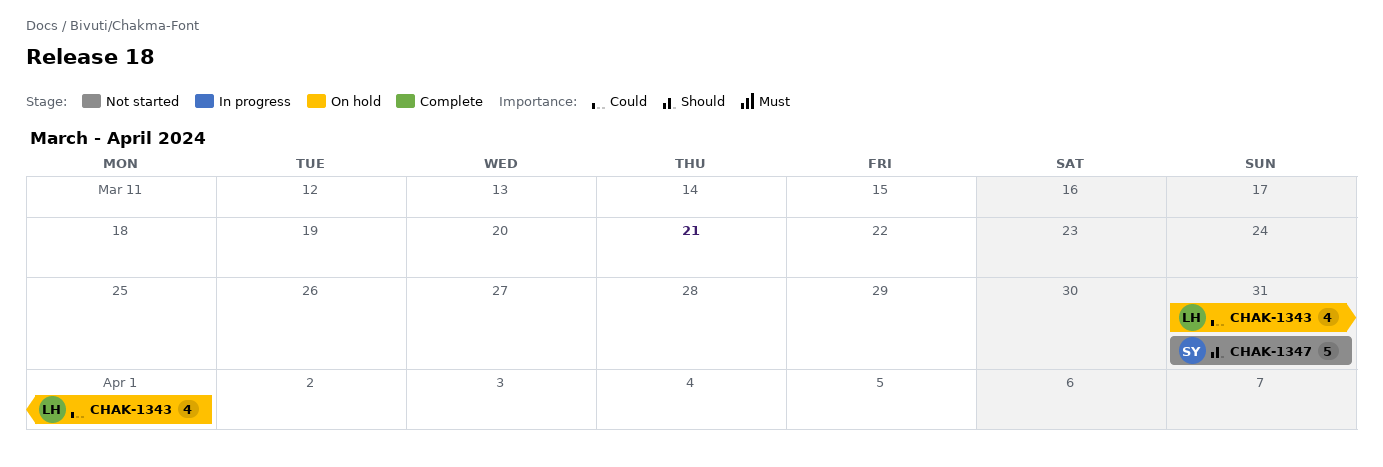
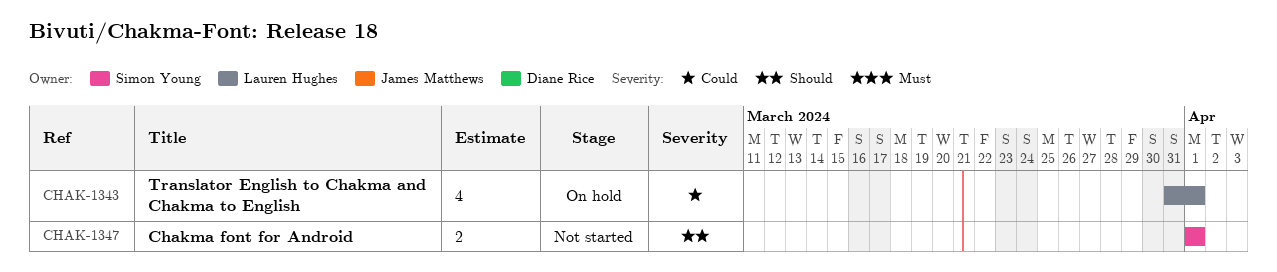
CHAK-1347, estimate: 5 -> 2
CHAK-1347, start: Mar 31 -> Apr 1
CHAK-1347, due: Mar 31 -> Apr 1

